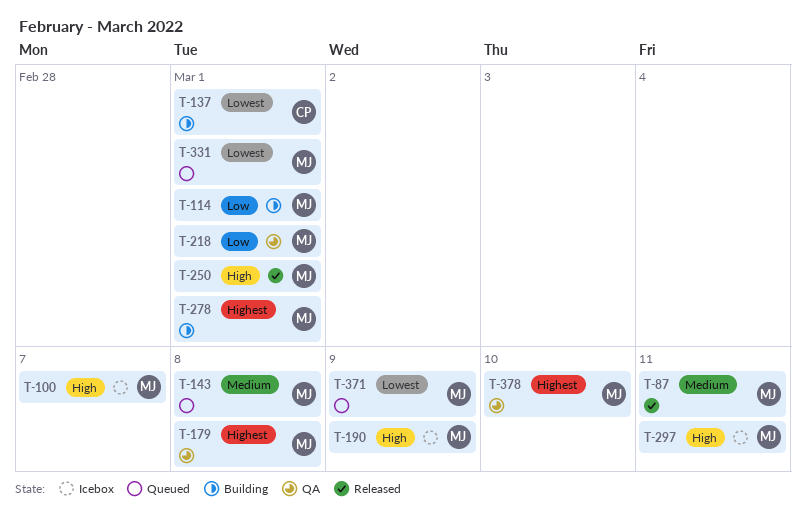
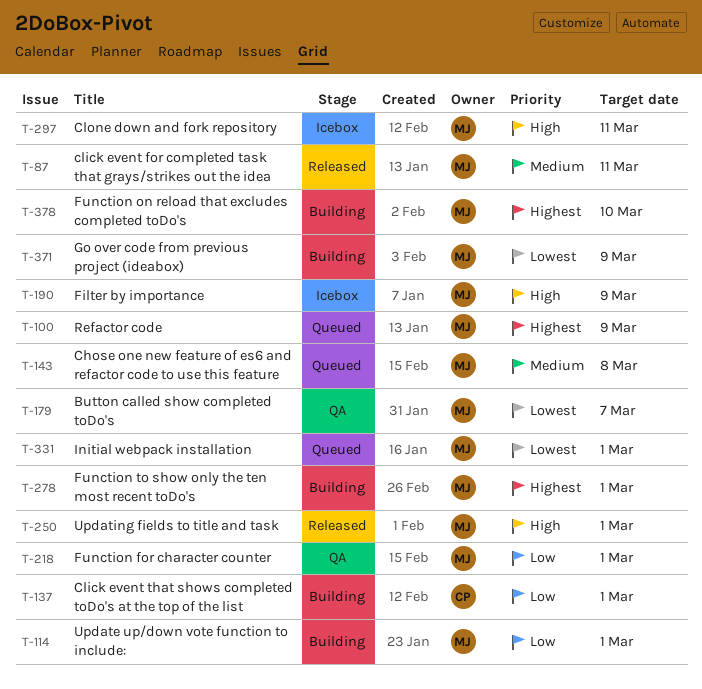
T-100, status: Icebox -> Queued
T-100, priority: High -> Highest
T-100, due: Mar 7 -> Mar 9
T-137, priority: Lowest -> Low
T-179, priority: Highest -> Lowest
T-179, due: Mar 8 -> Mar 7
T-371, status: Queued -> Building
T-378, status: QA -> Building

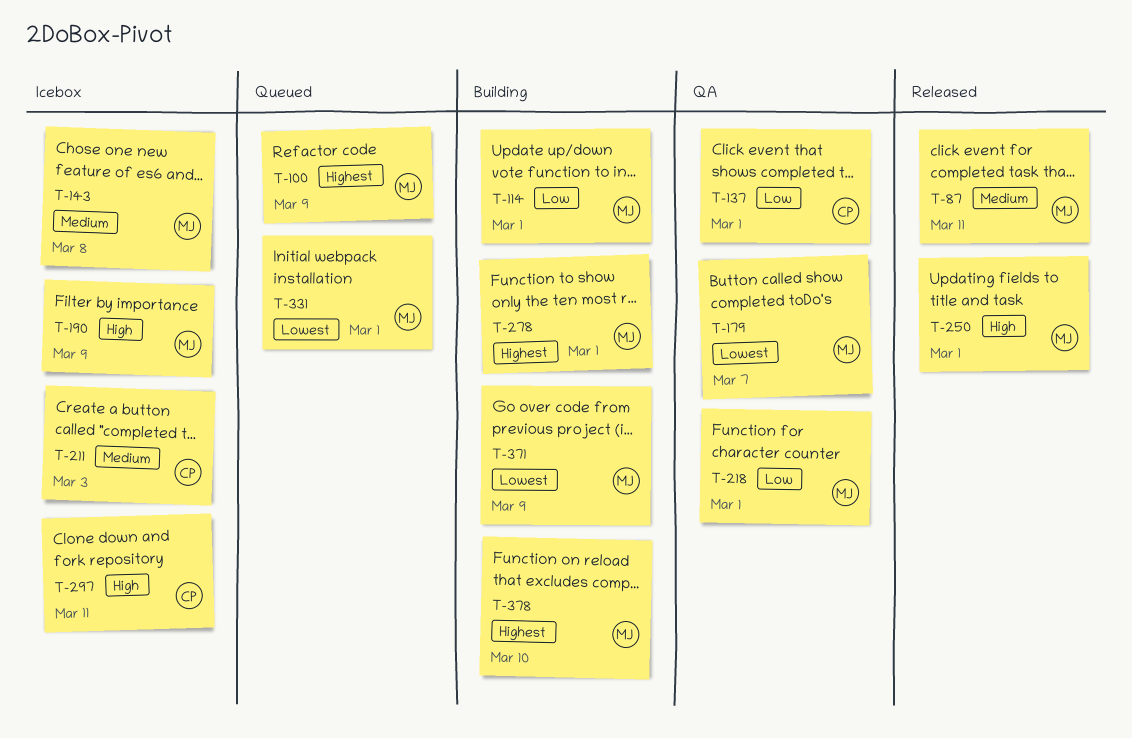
T-137, status: Building -> QA
T-143, status: Queued -> Icebox
T-211: none -> present
T-297, owner: MJ -> CP

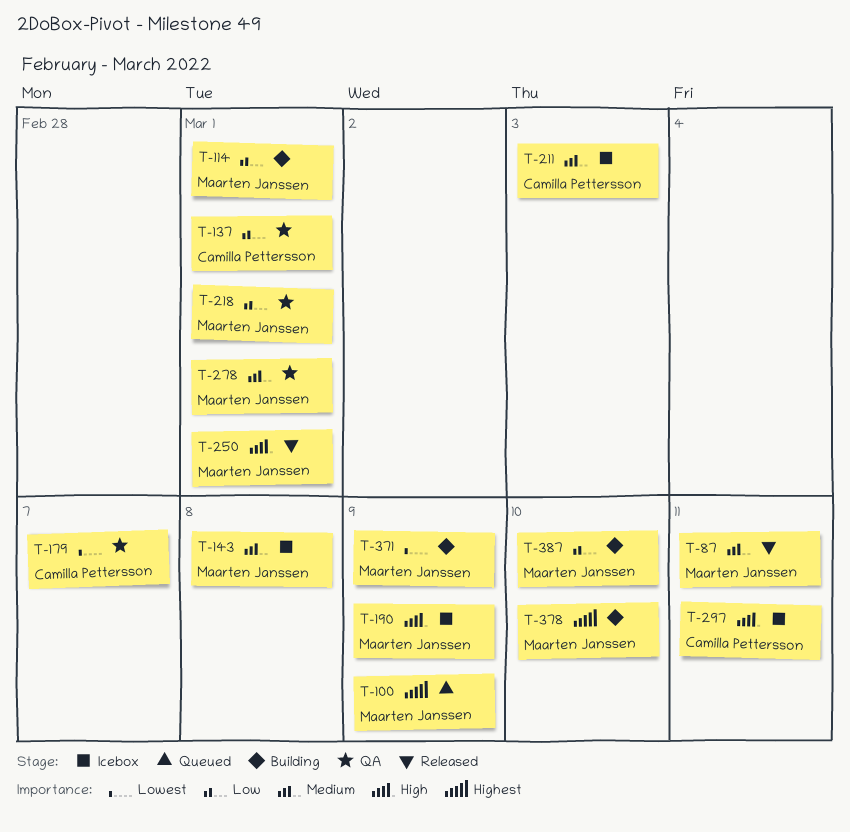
T-179, owner: Maarten Janssen -> Camilla Pettersson
T-278, status: Building -> QA
T-278, priority: Highest -> Medium
T-331: present -> none
T-387: none -> present

